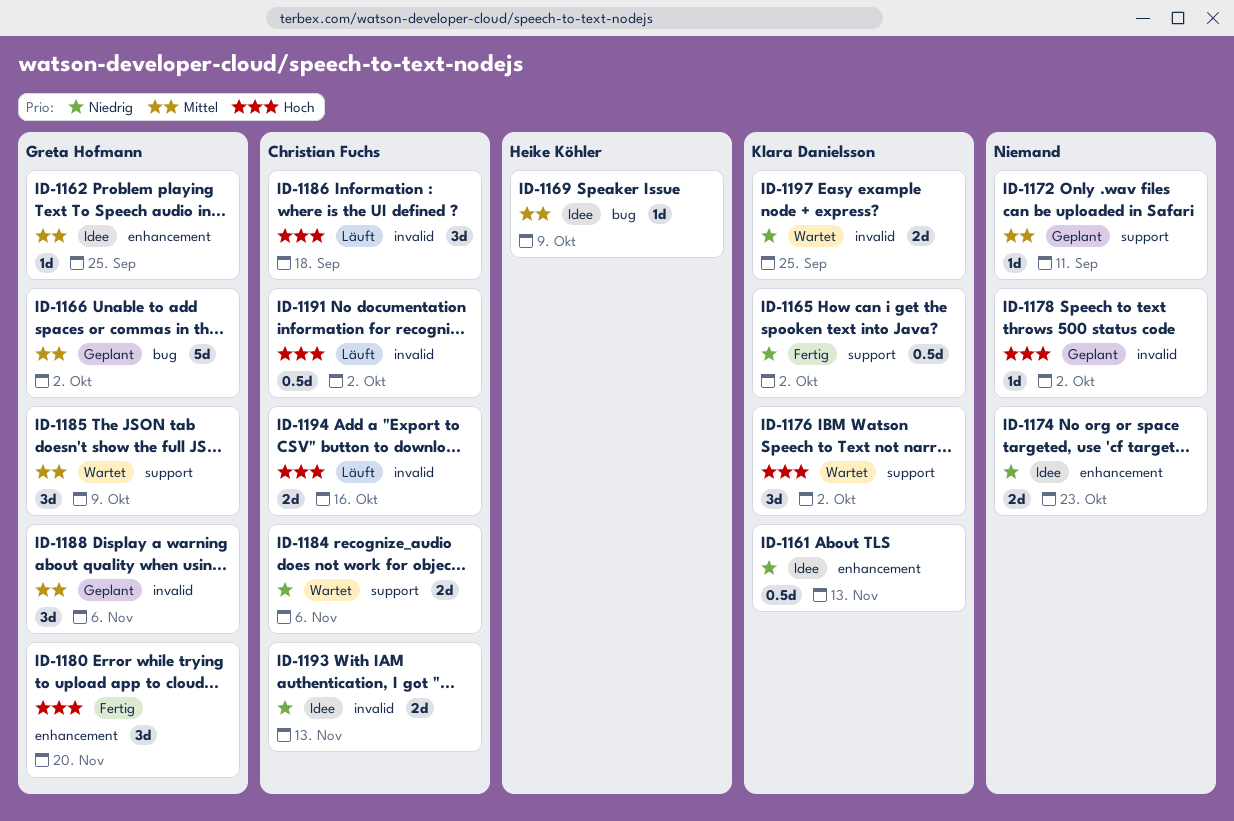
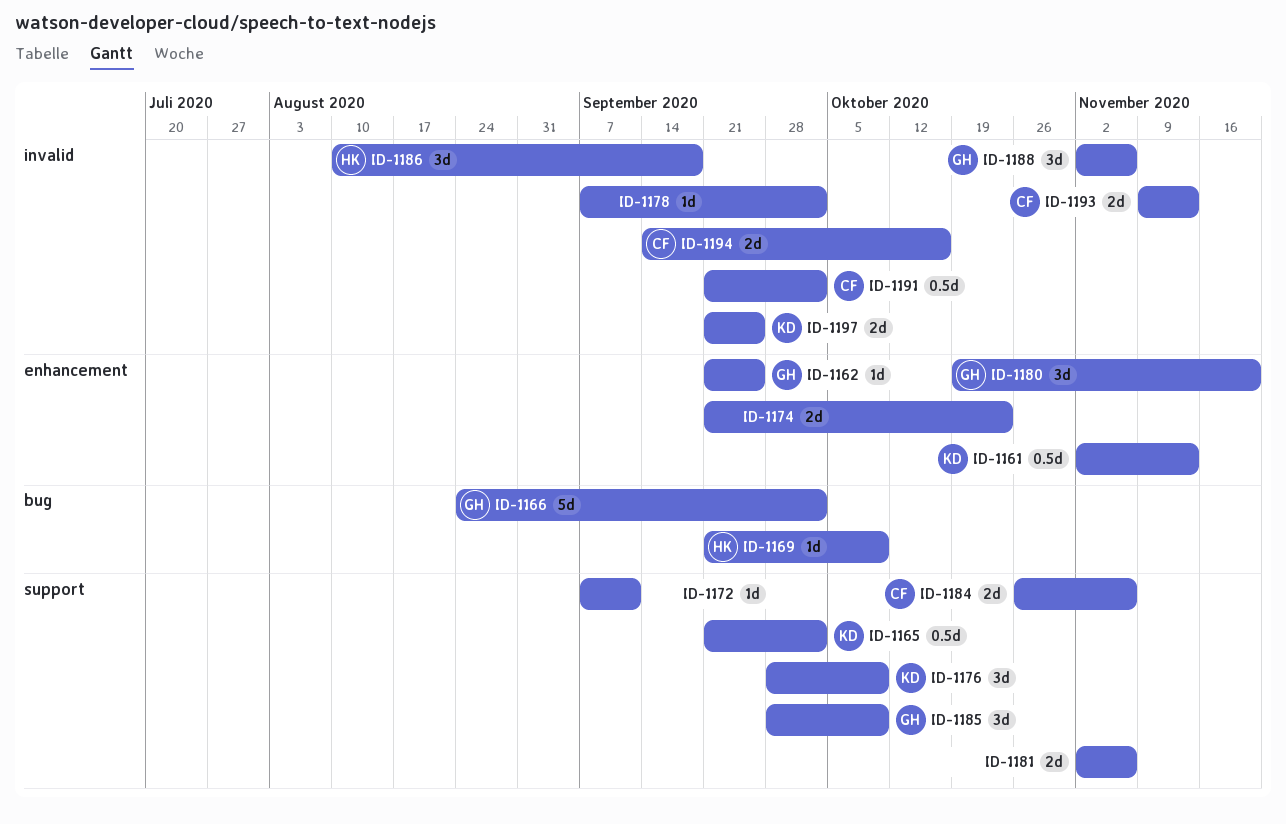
ID-1176, due: Oct 2 -> Oct 9
ID-1181: none -> present
ID-1186, owner: Christian Fuchs -> Heike Köhler

